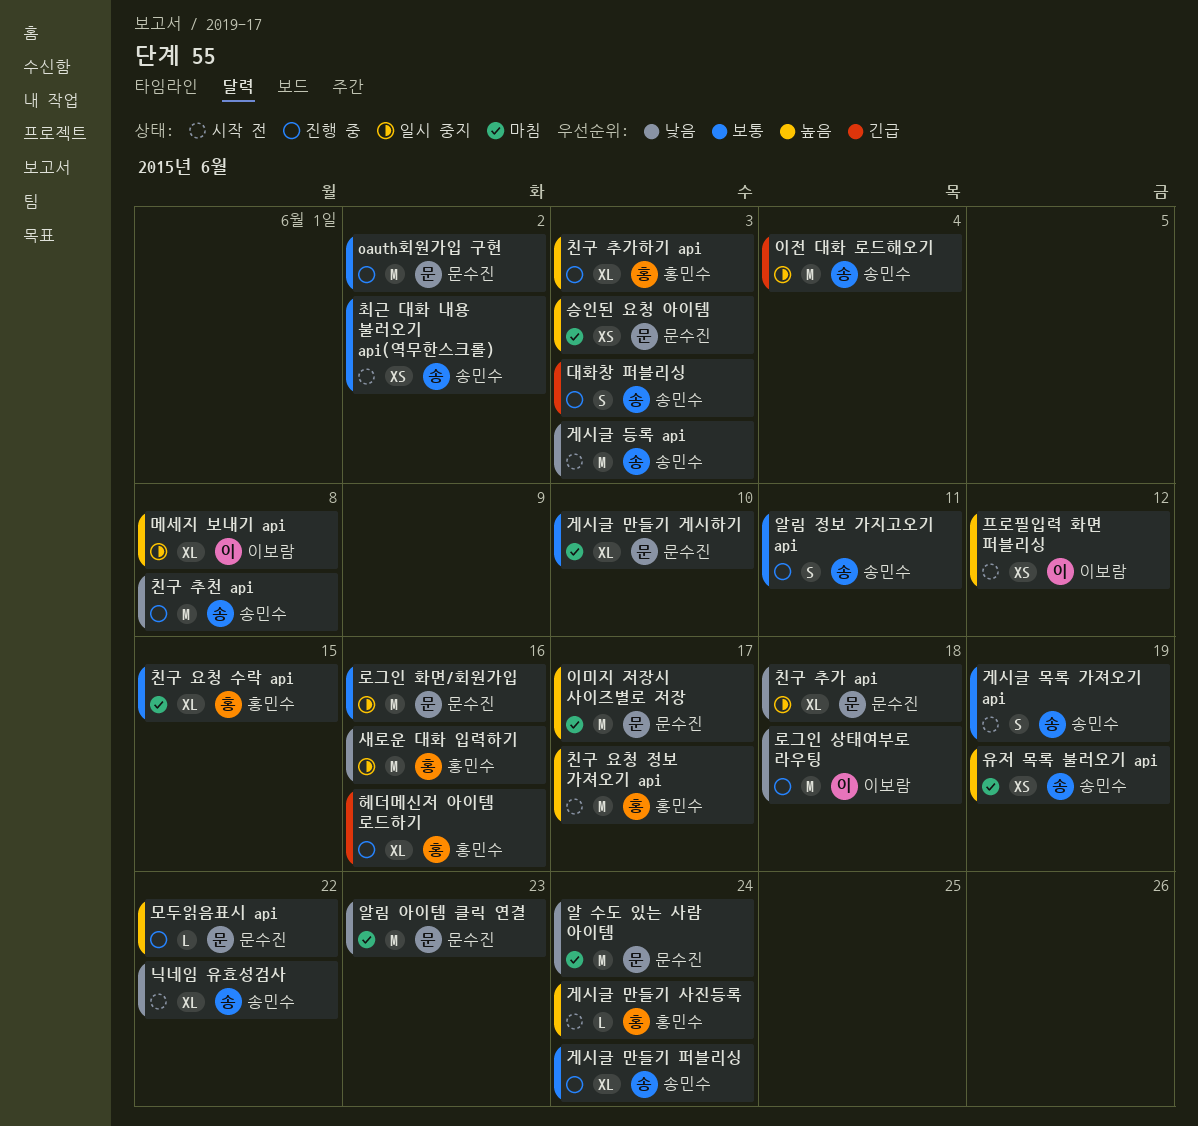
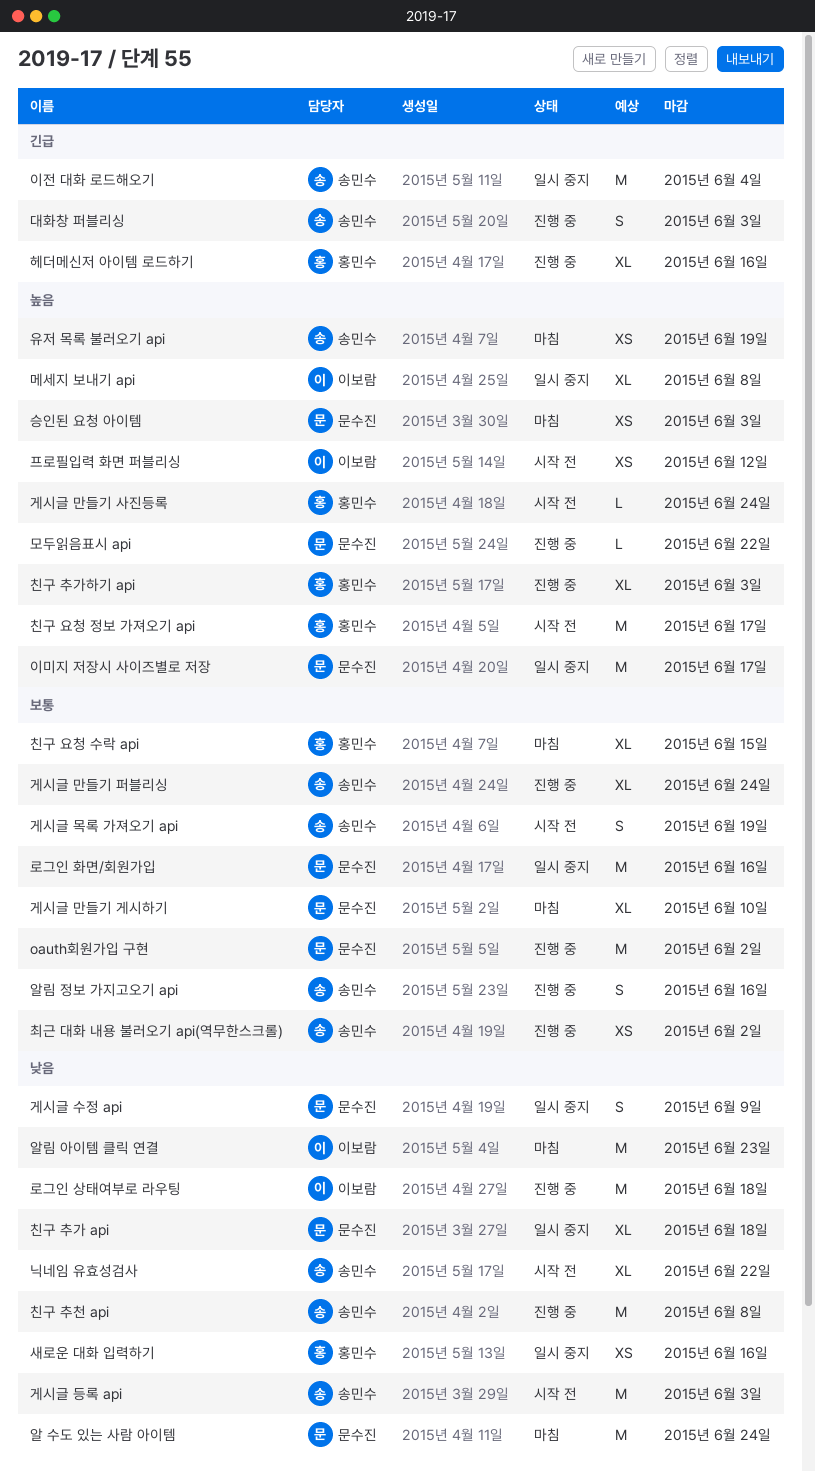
게시글 수정 api: none -> present
새로운 대화 입력하기, estimate: M -> XS
알림 아이템 클릭 연결, owner: 문수진 -> 이보람
알림 정보 가지고오기 api, due: Jun 11 -> Jun 16
이미지 저장시 사이즈별로 저장, status: 마침 -> 일시 중지
최근 대화 내용 불러오기 api(역무한스크롤), status: 시작 전 -> 진행 중

